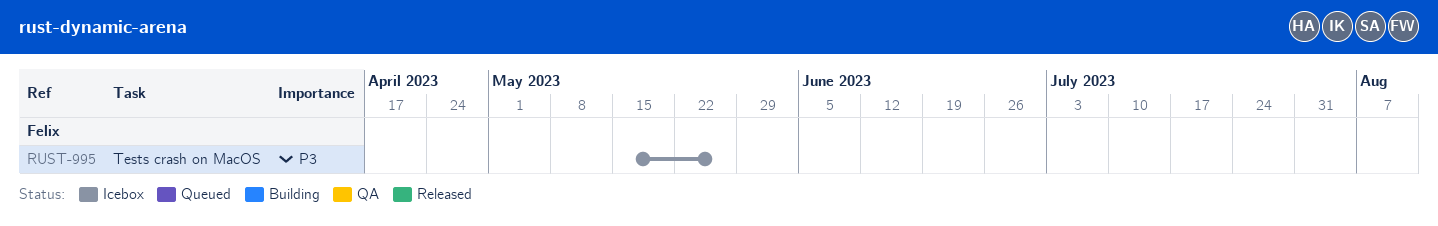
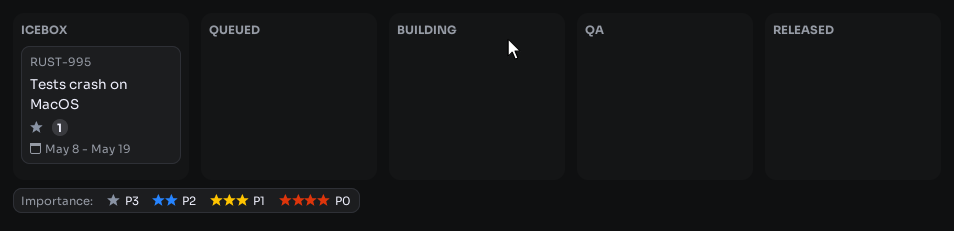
RUST-995, start: May 15 -> May 8
RUST-995, due: May 26 -> May 19

